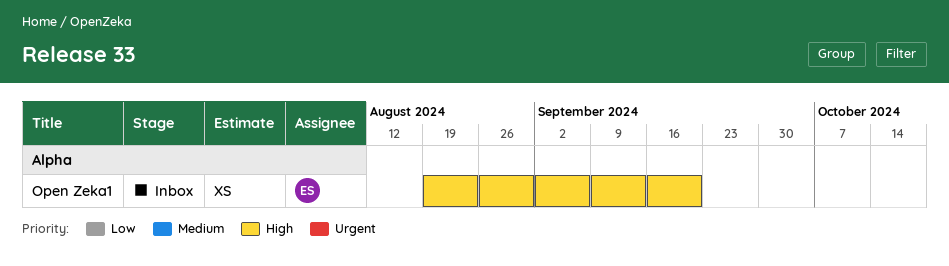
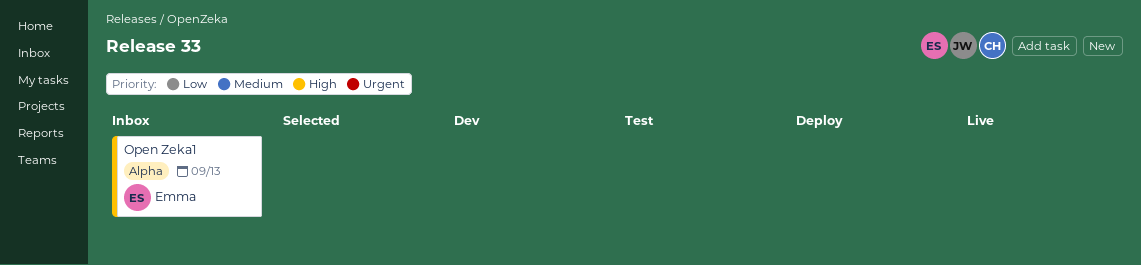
Open Zeka1, due: Sep 20 -> Sep 13

